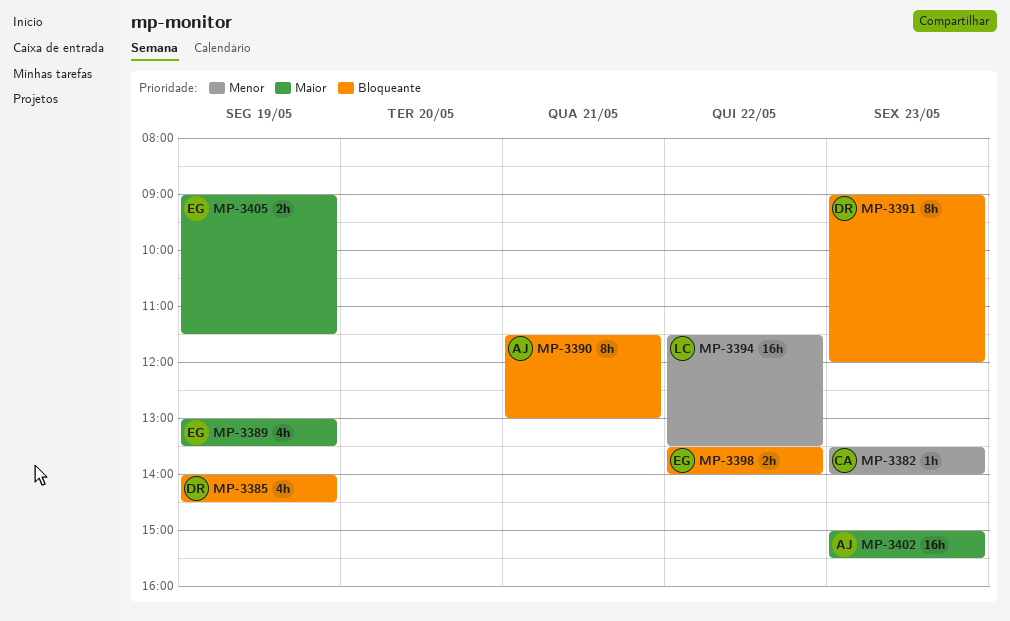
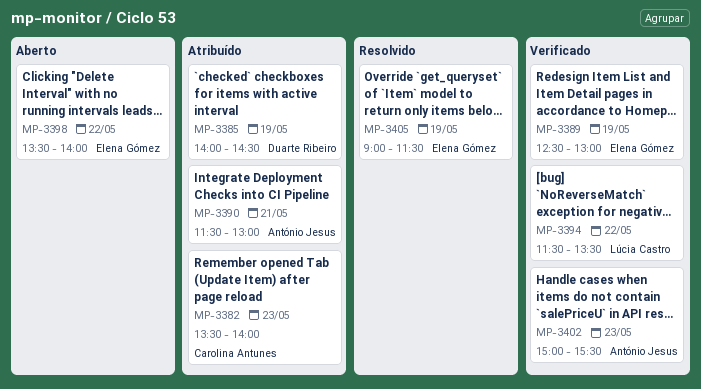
MP-3389, begins: 13:00 -> 12:30
MP-3389, ends: 13:30 -> 13:00
MP-3391: present -> none

